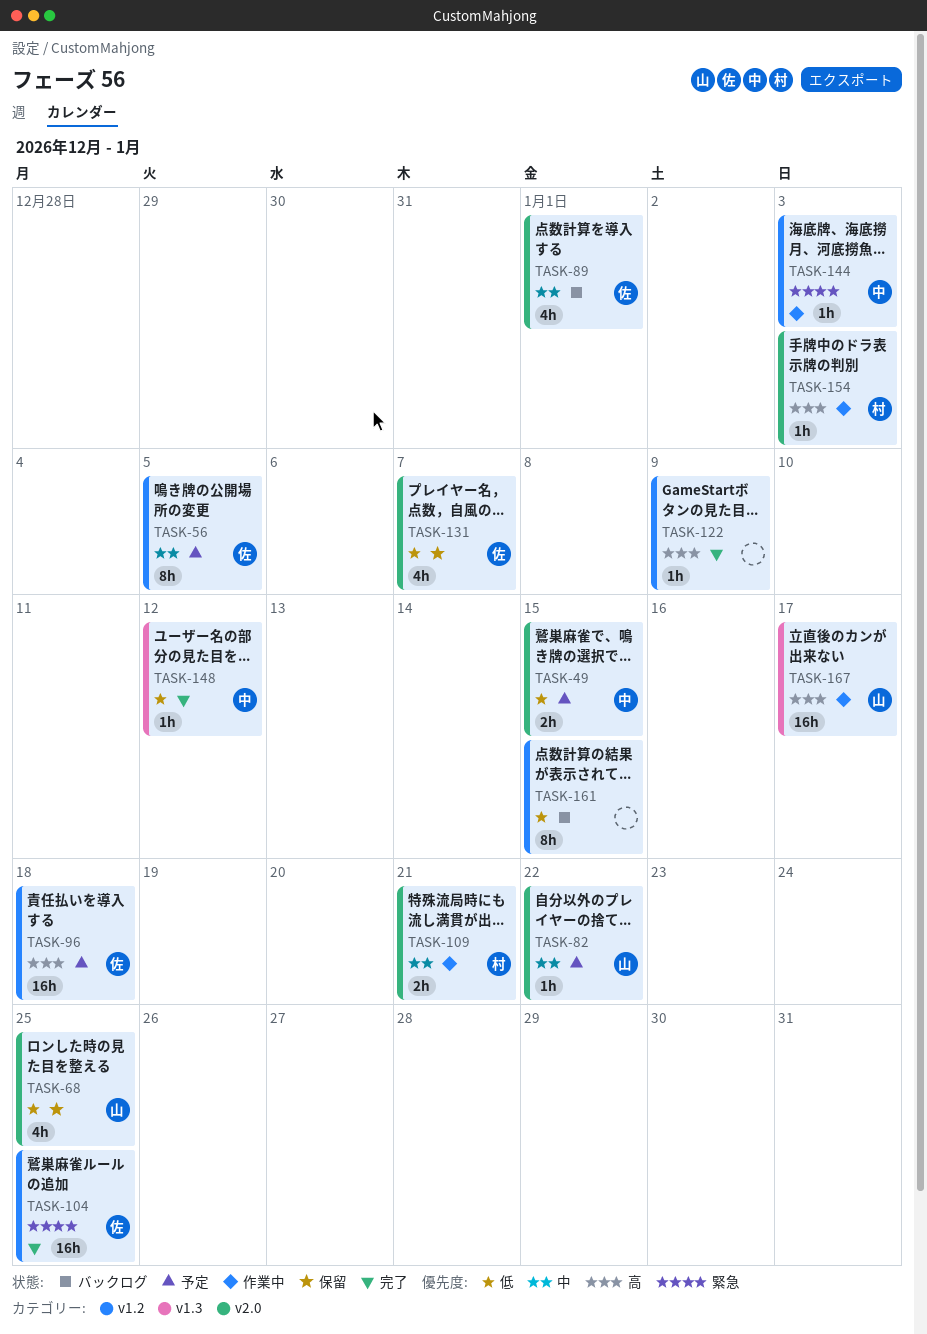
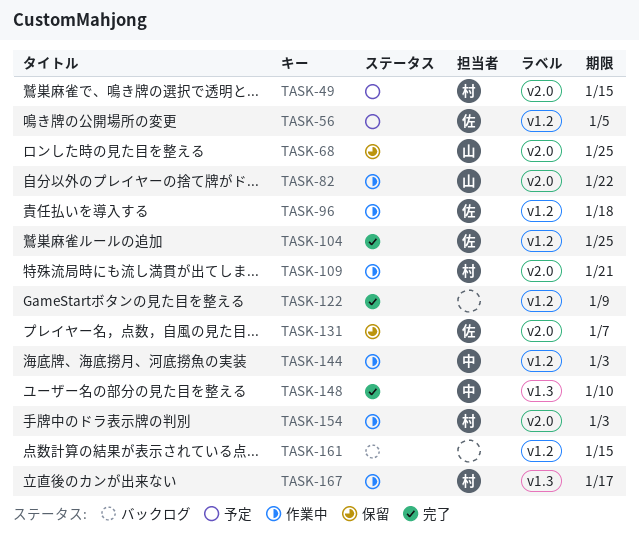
TASK-49, owner: 中 -> 村
TASK-82, status: 予定 -> 作業中
TASK-89: present -> none
TASK-96, status: 予定 -> 作業中
TASK-148, due: Jan 12 -> Jan 10
TASK-167, owner: 山 -> 村

